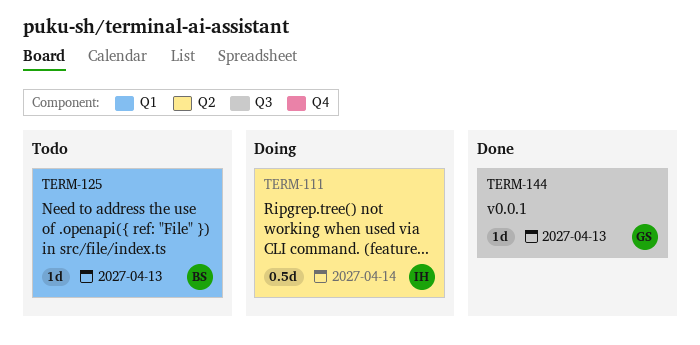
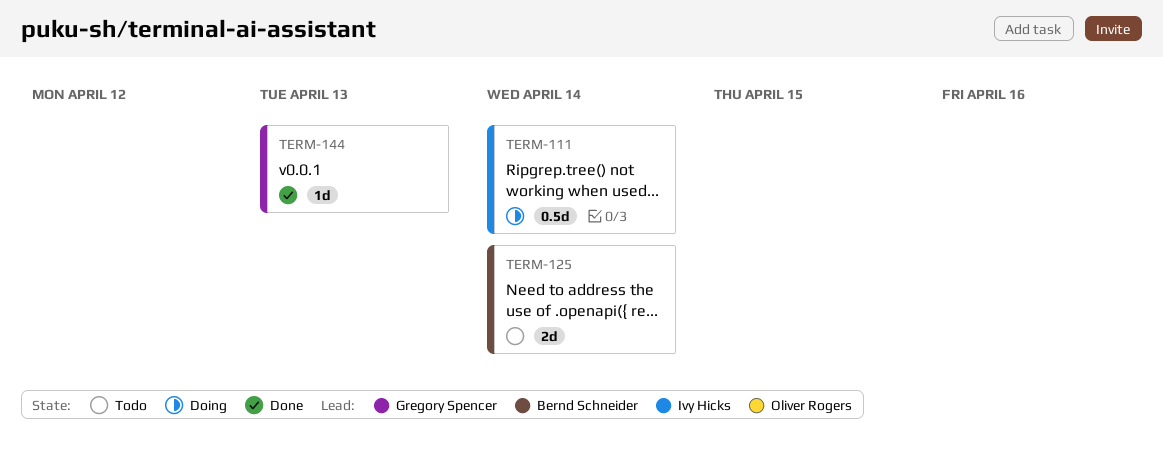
TERM-125, estimate: 1d -> 2d
TERM-125, due: Apr 13 -> Apr 14

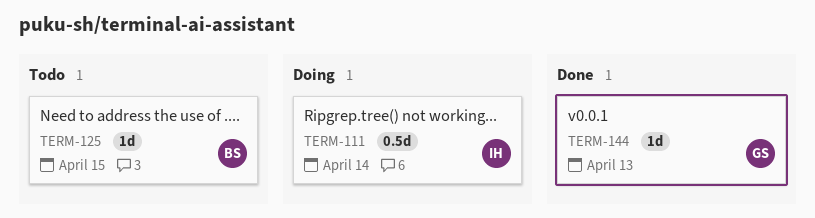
TERM-125, estimate: 2d -> 1d
TERM-125, due: Apr 14 -> Apr 15

